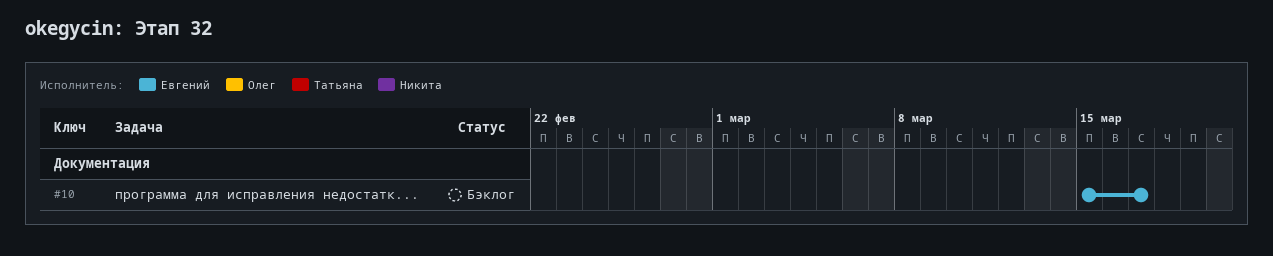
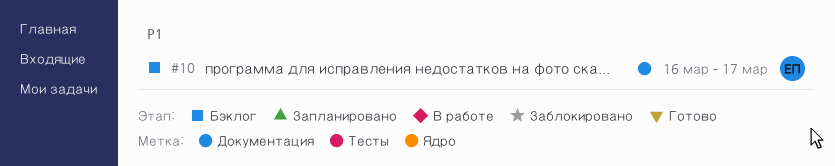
#10, start: Mar 15 -> Mar 16

